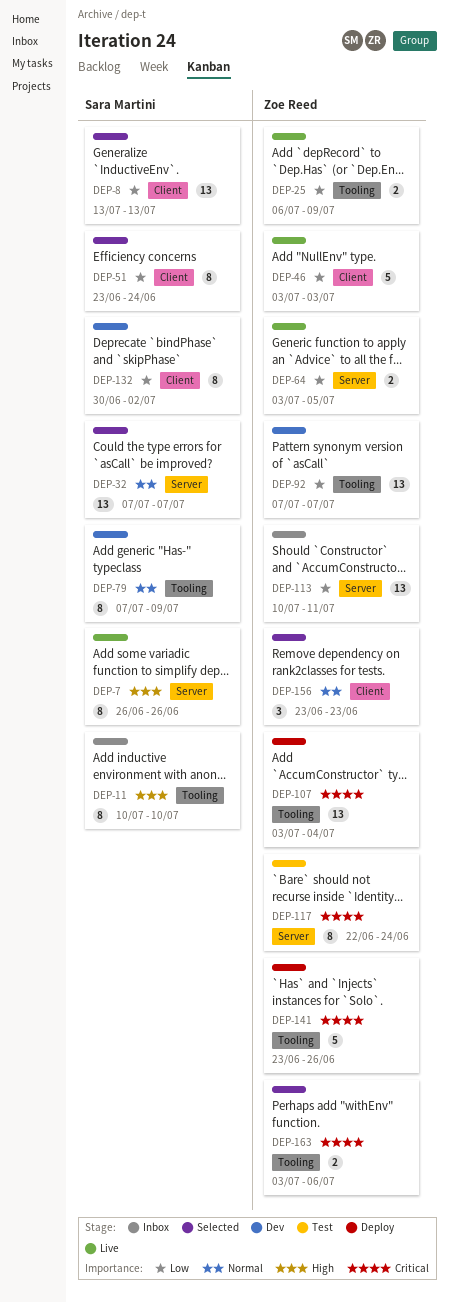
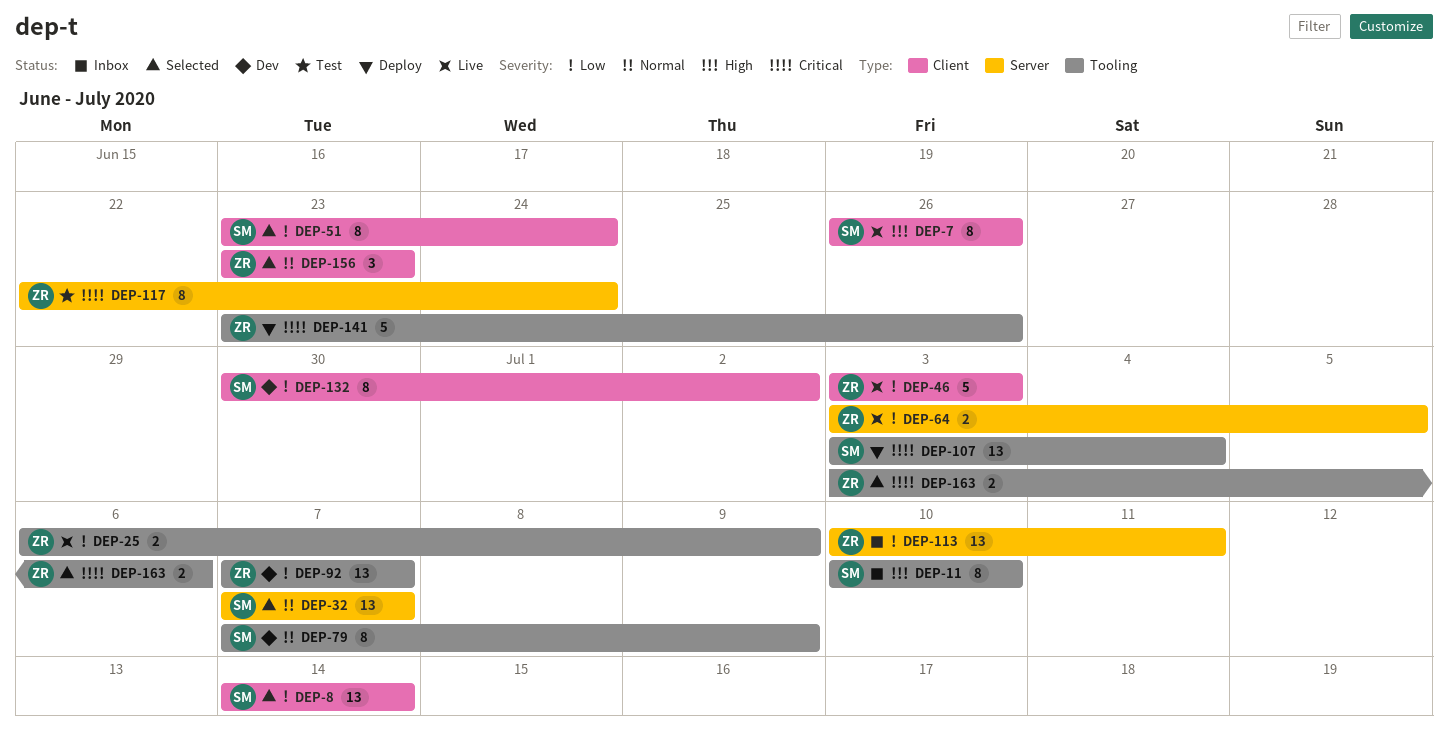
DEP-7, label: Server -> Client
DEP-8, start: Jul 13 -> Jul 14
DEP-8, due: Jul 13 -> Jul 14
DEP-107, owner: Zoe Reed -> Sara Martini

